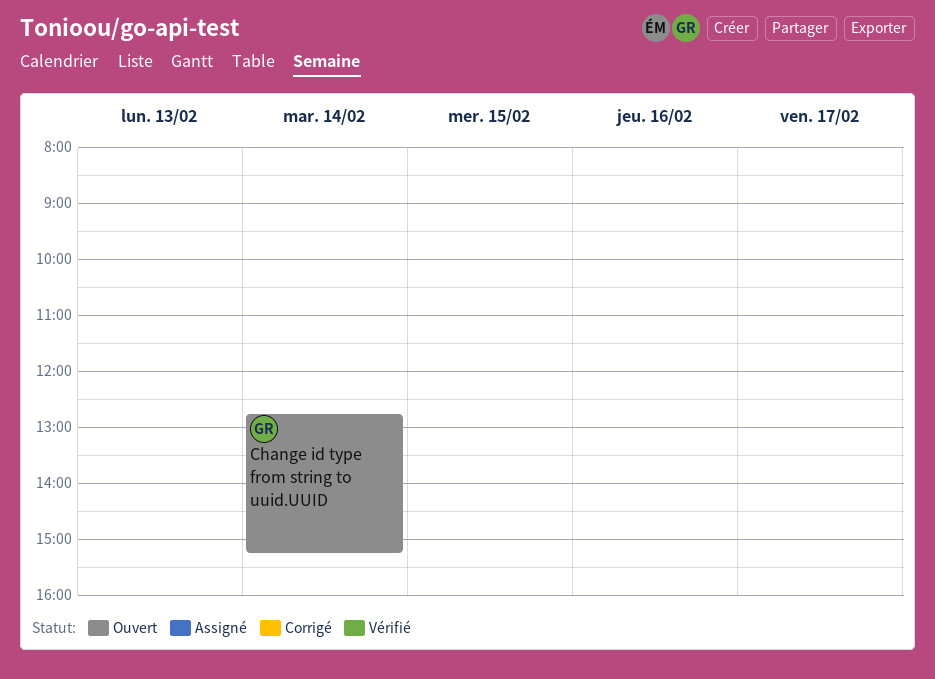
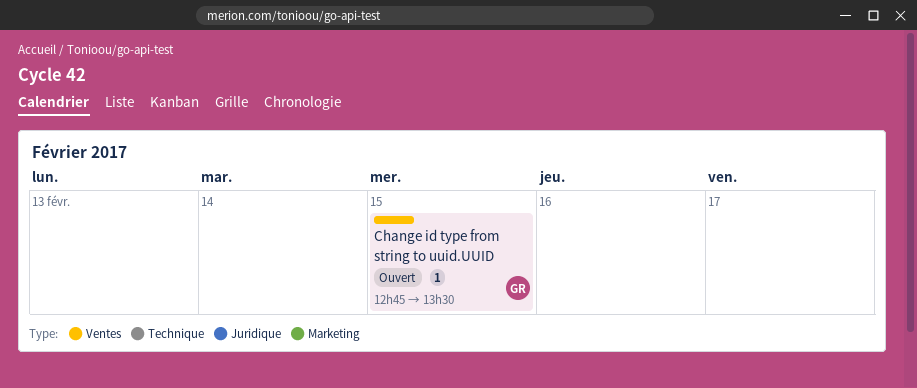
Change id type from string to uuid.UUID, day: Feb 14 -> Feb 15
Change id type from string to uuid.UUID, ends: 15:15 -> 13:30

